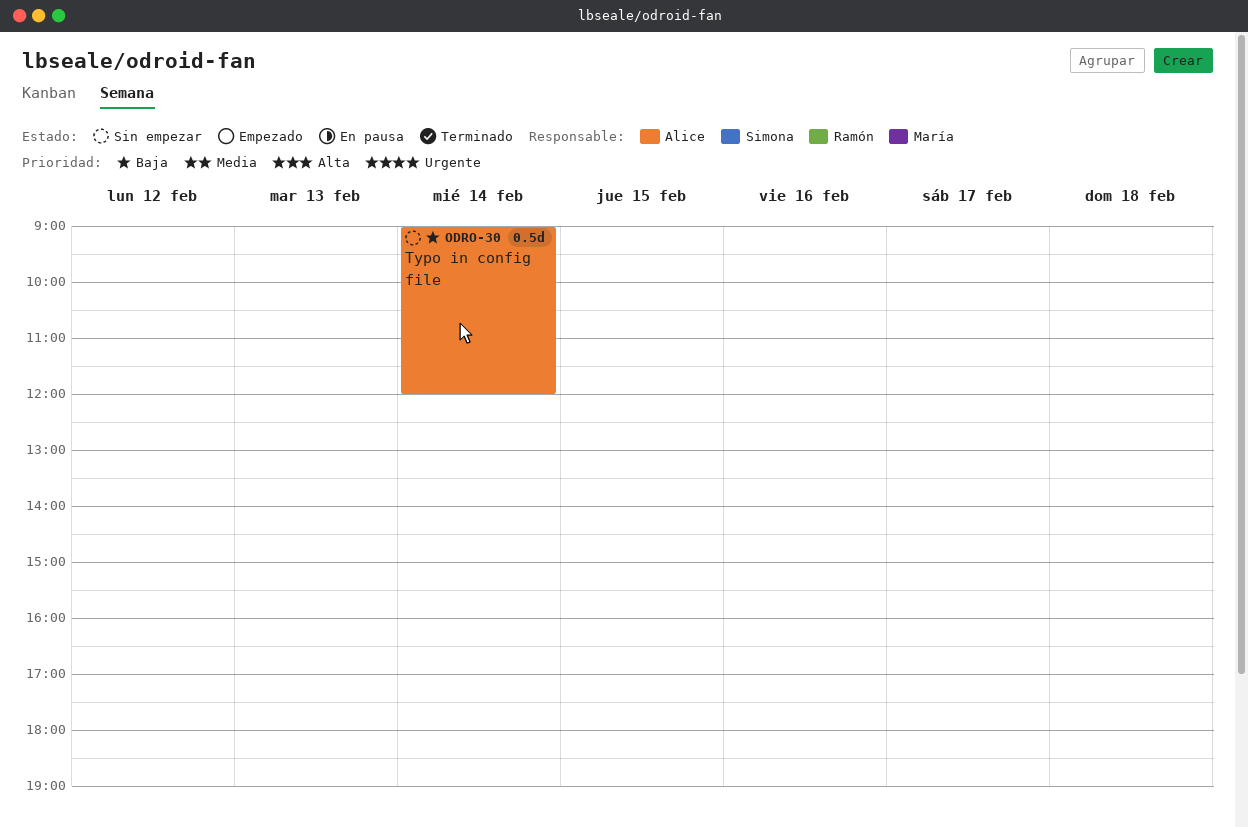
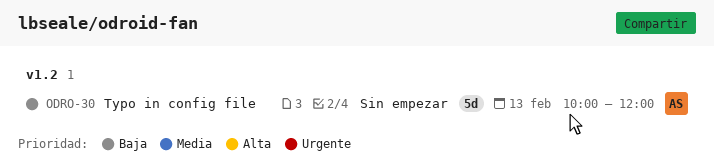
ODRO-30, estimate: 0.5d -> 5d
ODRO-30, day: Feb 14 -> Feb 13
ODRO-30, begins: 09:00 -> 10:00

